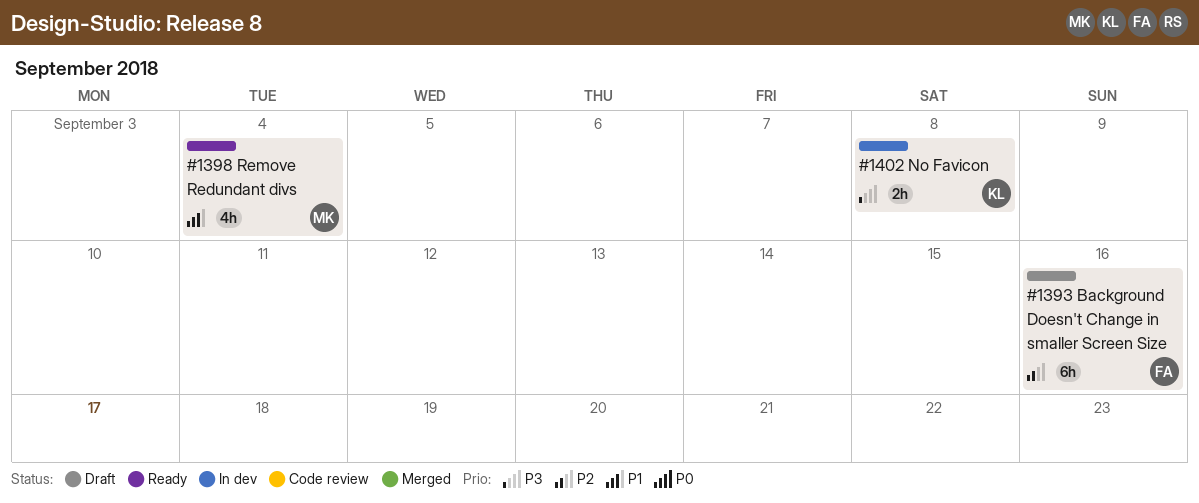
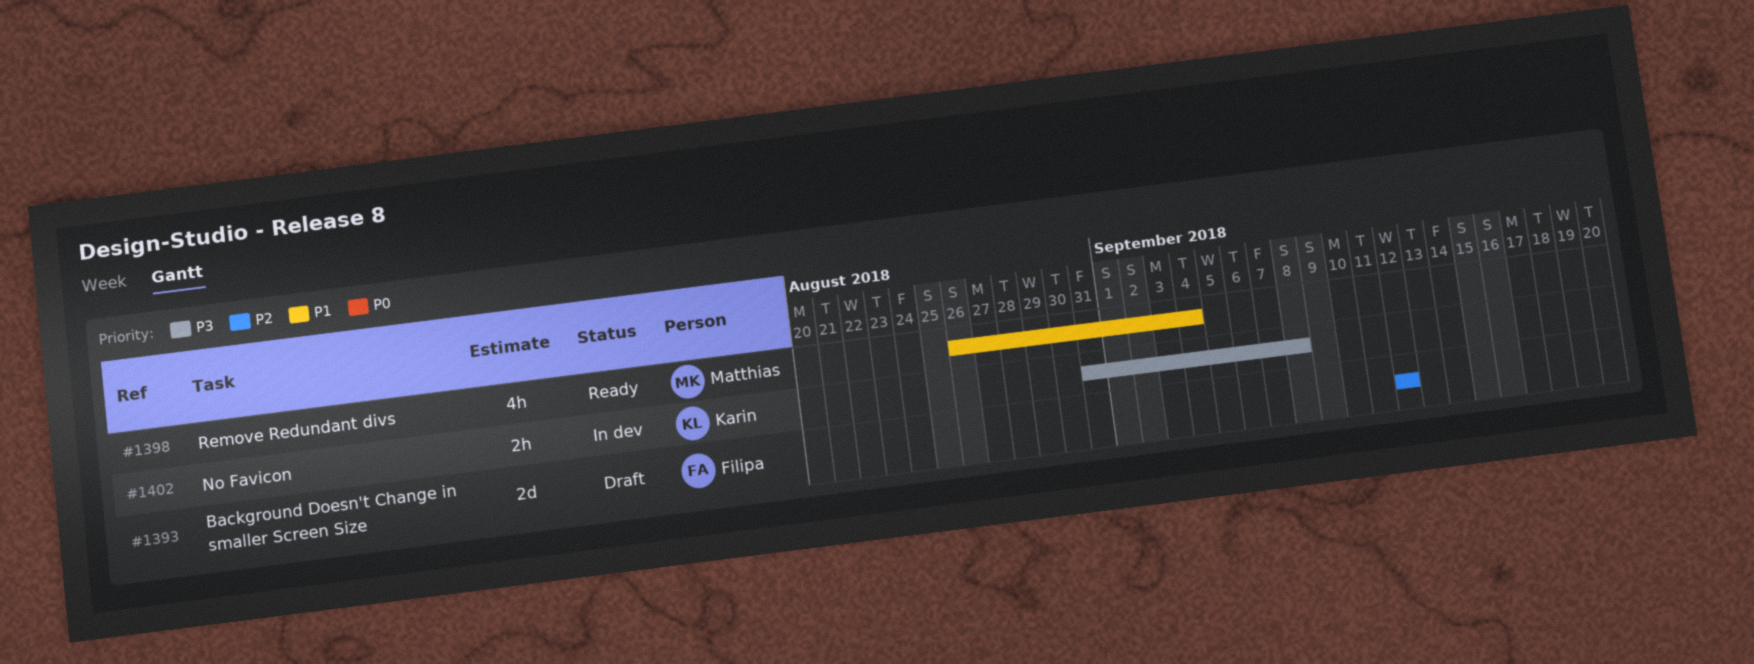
#1393, estimate: 6h -> 2d
#1393, due: Sep 16 -> Sep 12

